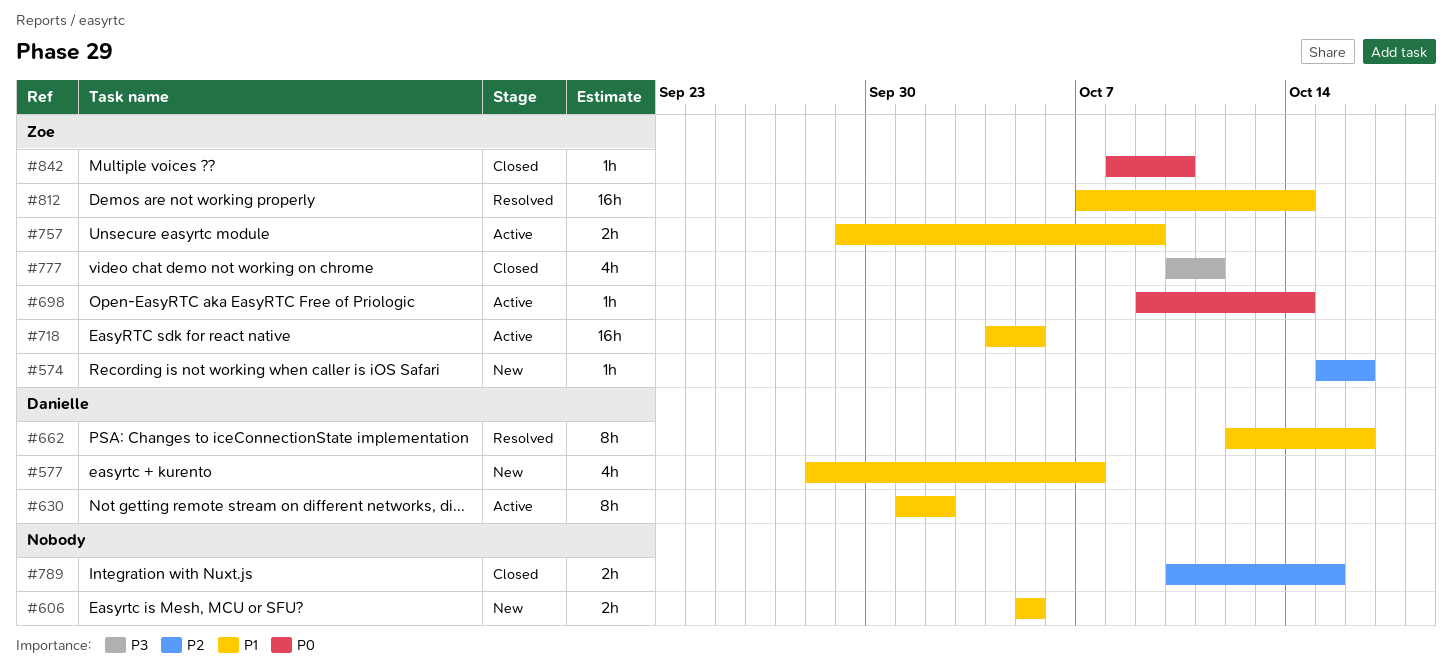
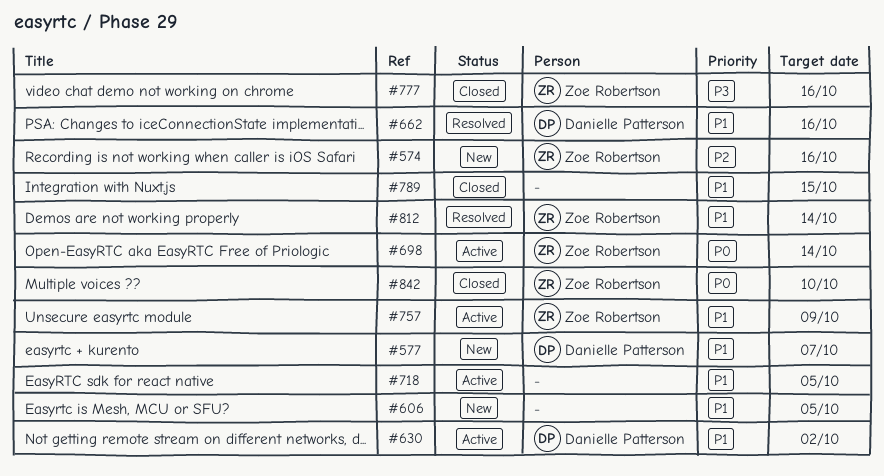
#718, owner: Zoe Robertson -> none
#777, due: Oct 11 -> Oct 16
#789, priority: P2 -> P1

